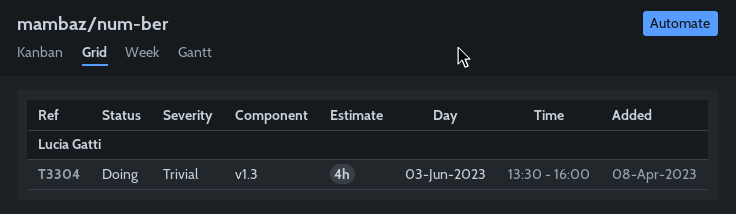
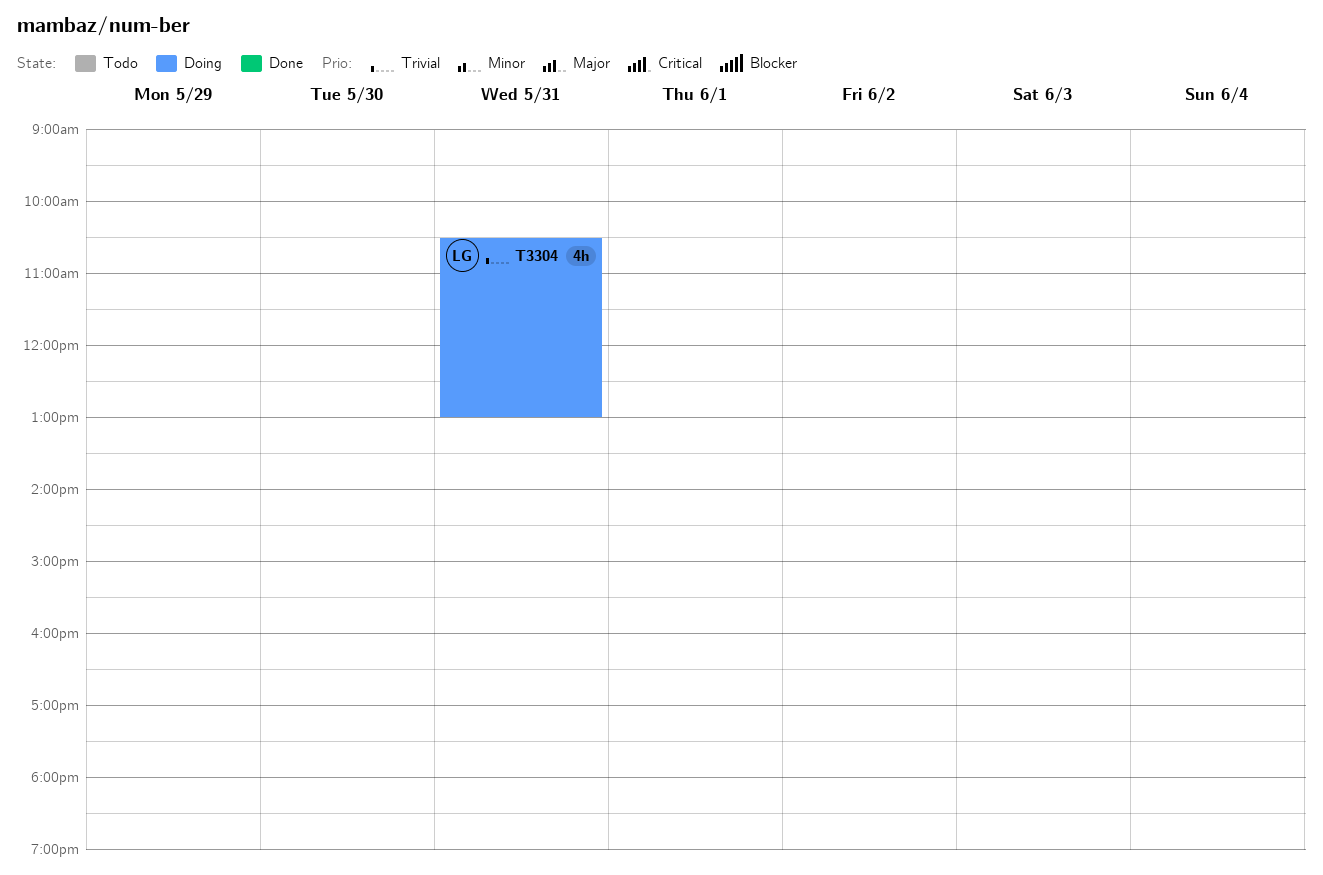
T3304, day: Jun 3 -> May 31
T3304, begins: 13:30 -> 10:30
T3304, ends: 16:00 -> 13:00

